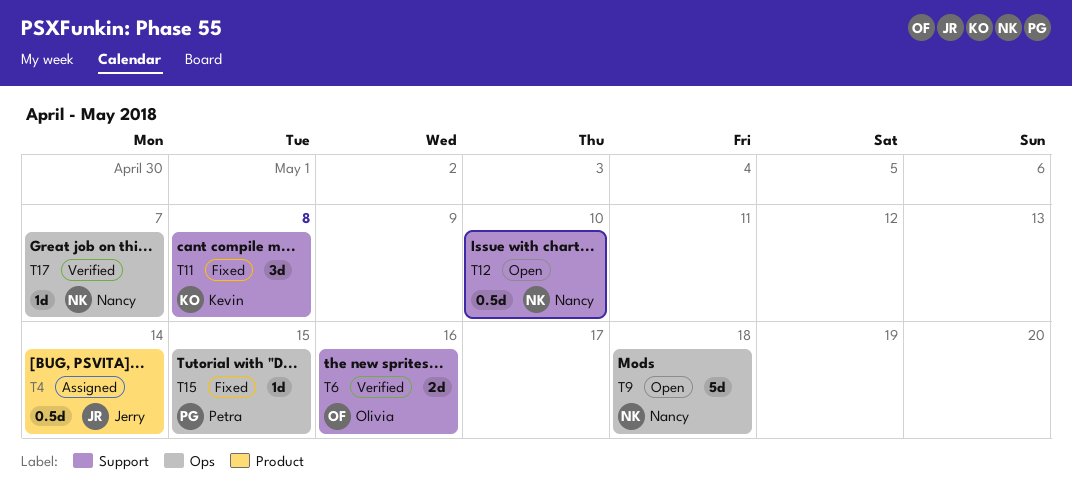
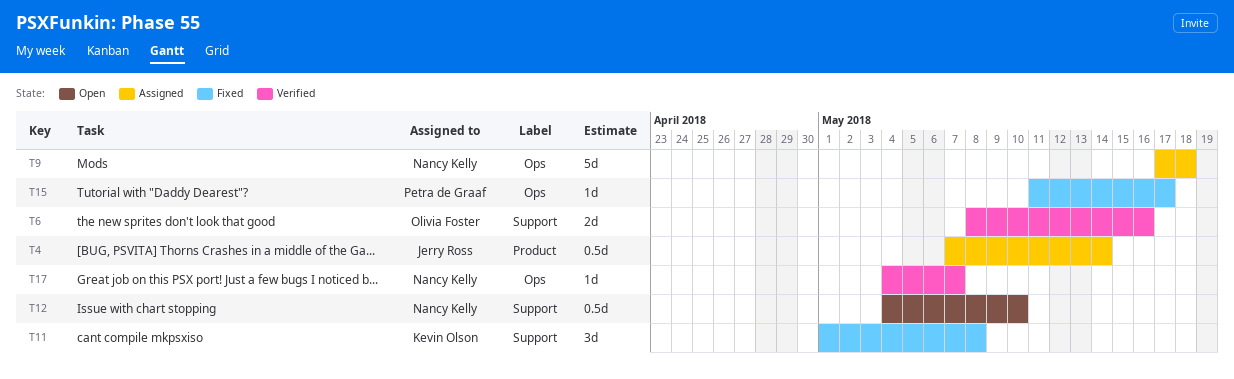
T9, status: Open -> Assigned
T15, due: May 15 -> May 17

